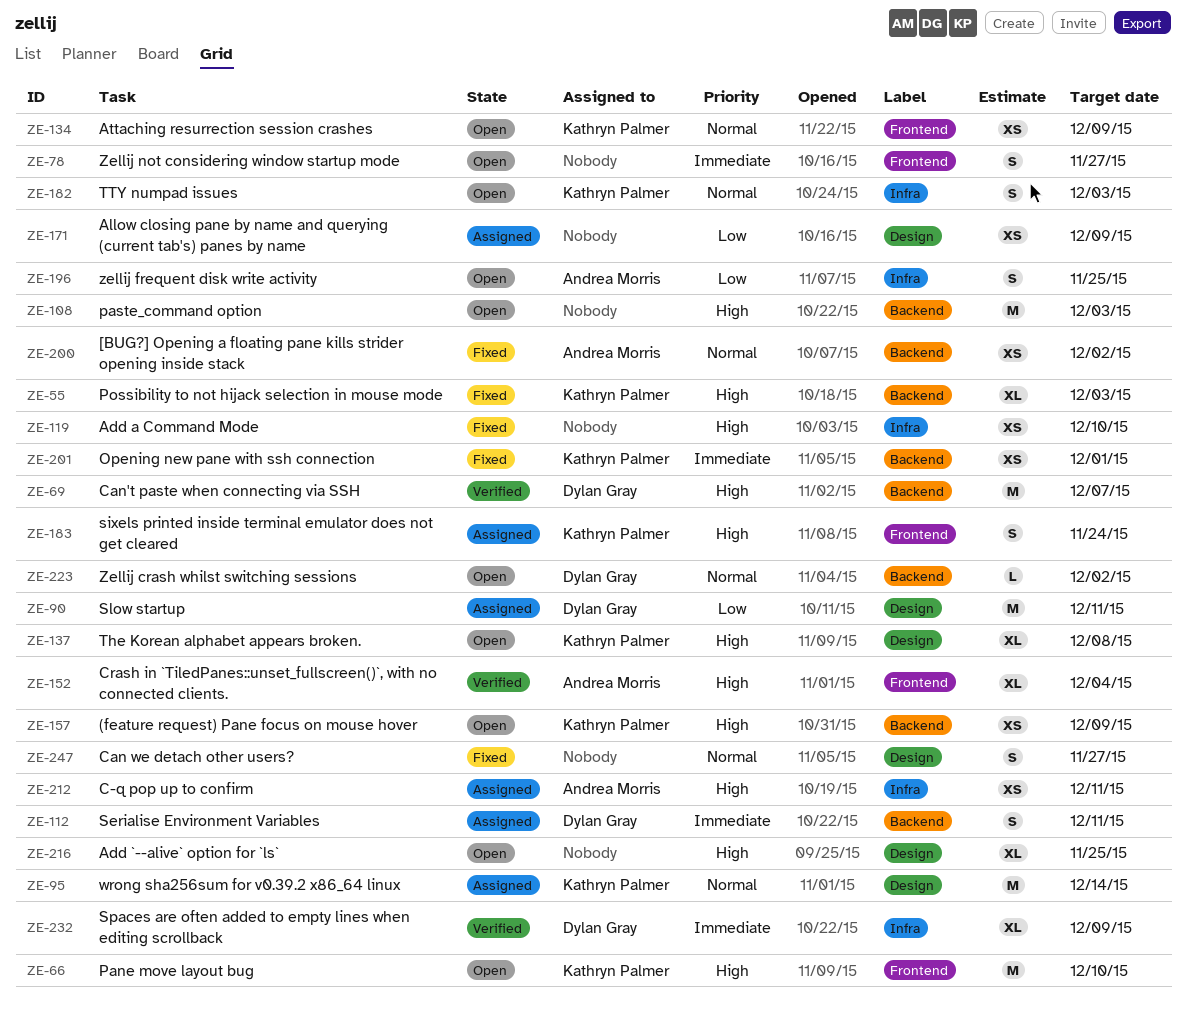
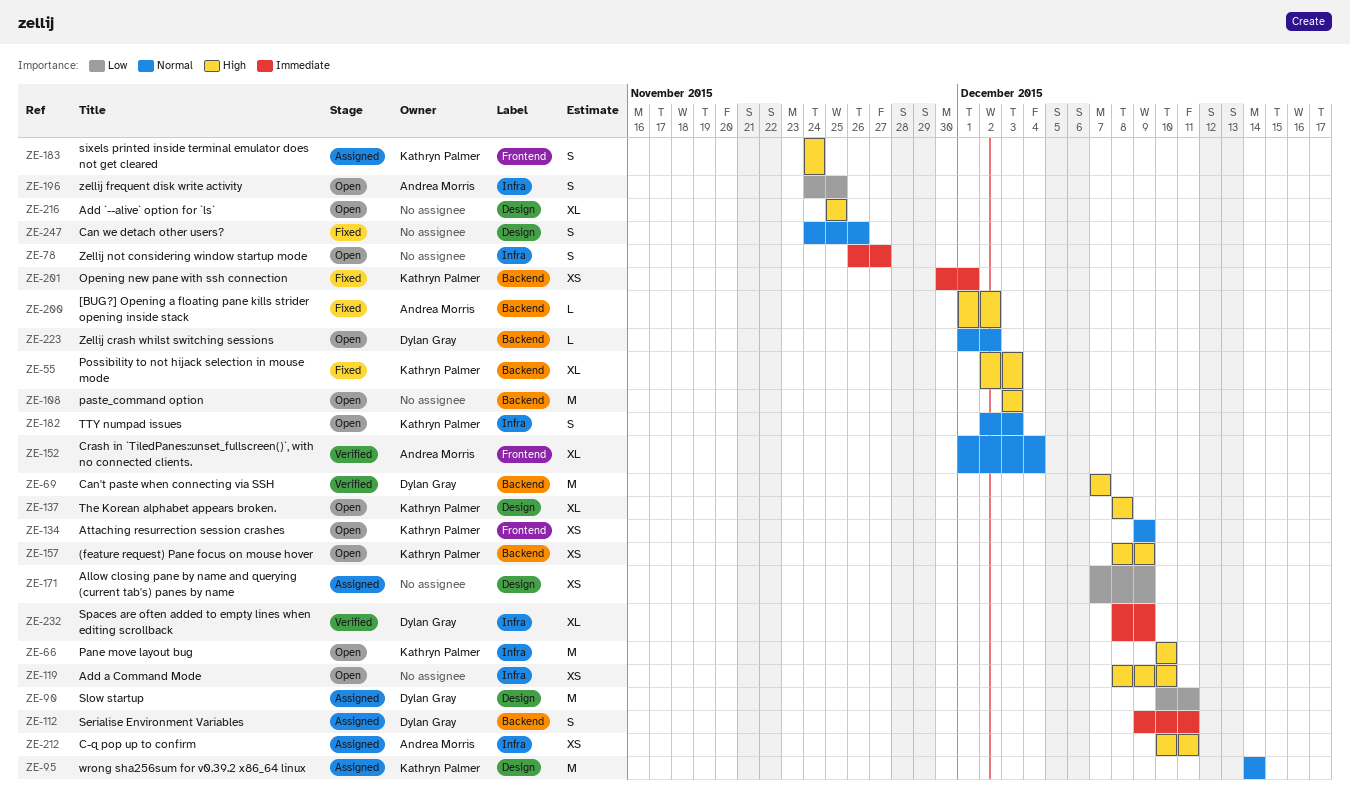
ZE-66, label: Frontend -> Infra
ZE-78, label: Frontend -> Infra
ZE-119, status: Fixed -> Open
ZE-152, priority: High -> Normal
ZE-200, priority: Normal -> High
ZE-200, estimate: XS -> L
ZE-247, due: Nov 27 -> Nov 26

